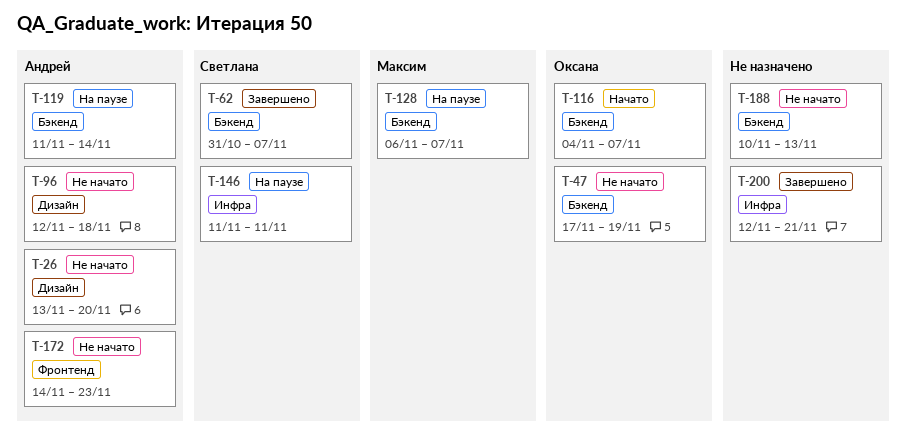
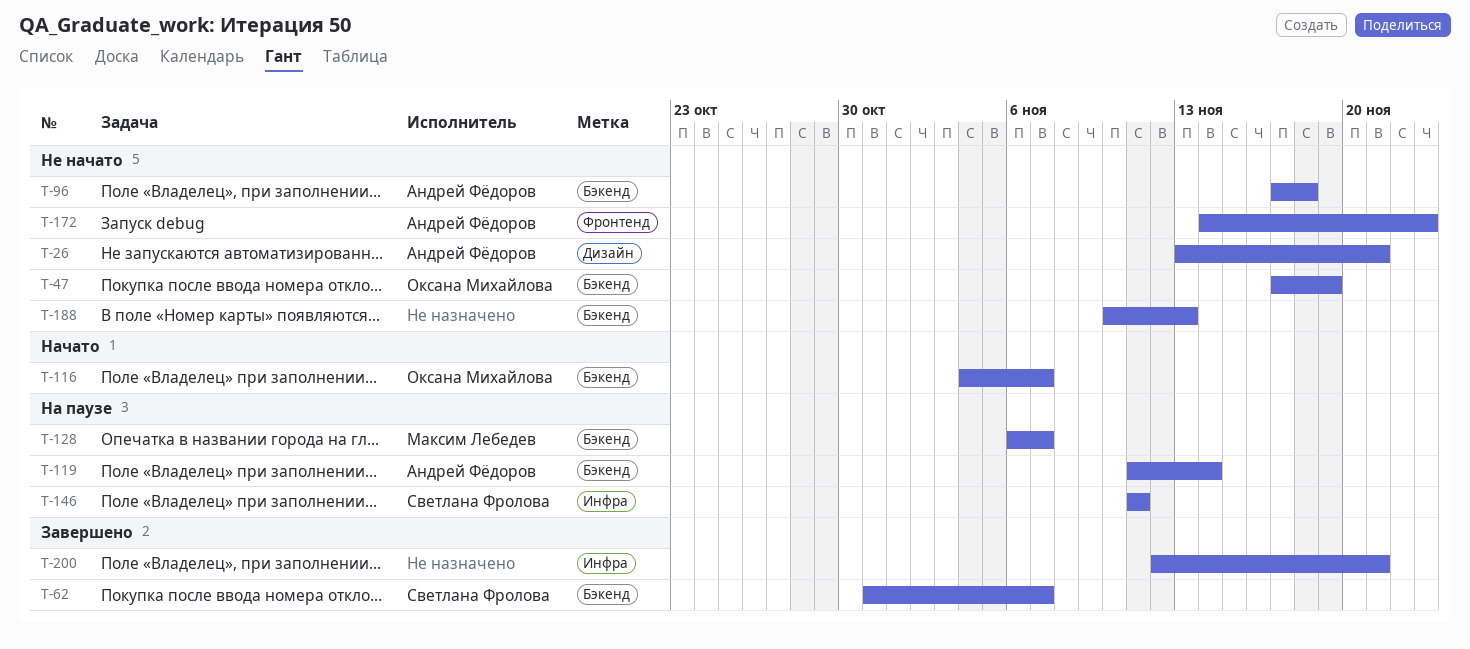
T-26, due: Nov 20 -> Nov 21
T-96, label: Дизайн -> Бэкенд
T-96, start: Nov 12 -> Nov 17

